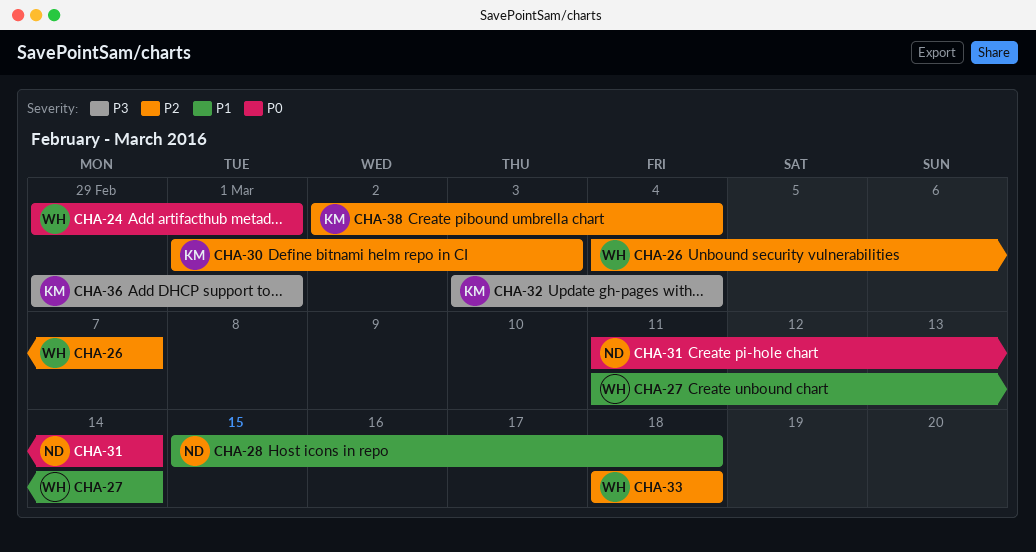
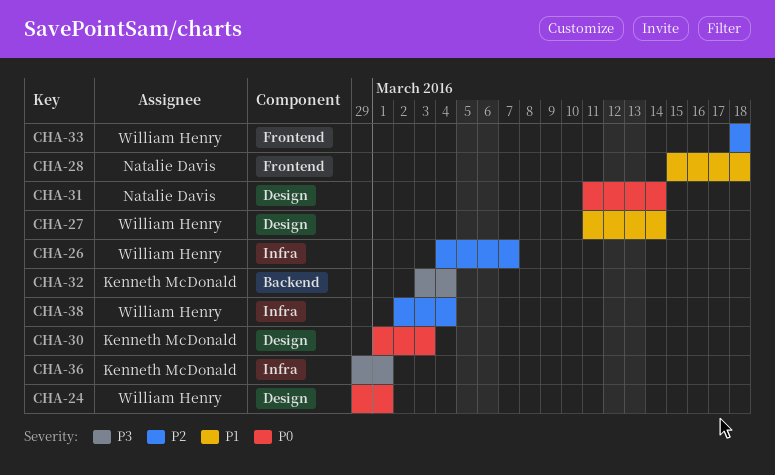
CHA-30, priority: P2 -> P0
CHA-38, owner: Kenneth McDonald -> William Henry

